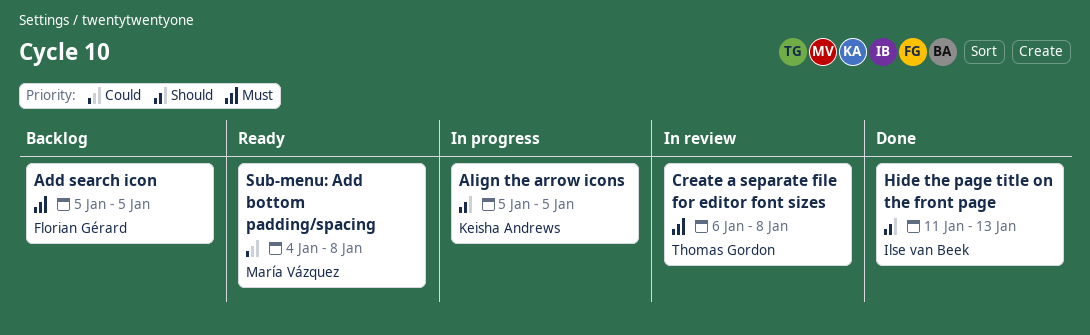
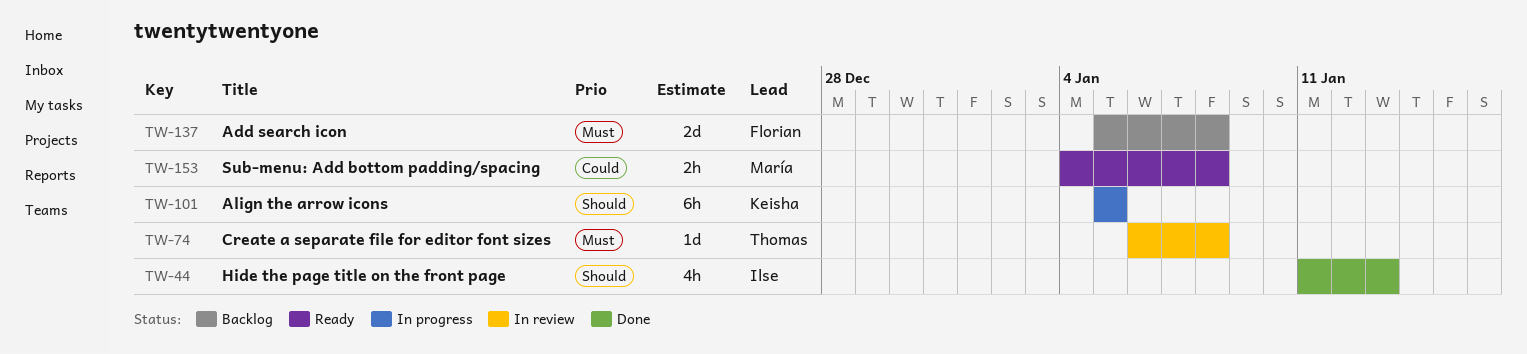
Add search icon, due: Jan 5 -> Jan 8

